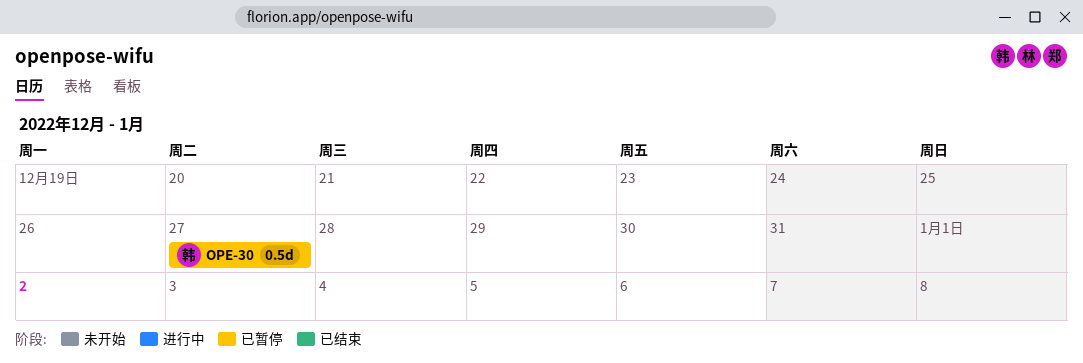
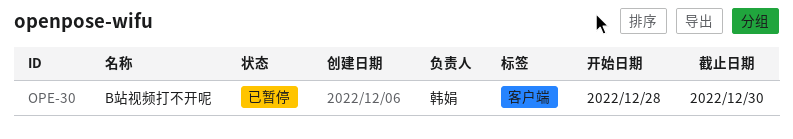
OPE-30, start: Dec 27 -> Dec 28
OPE-30, due: Dec 27 -> Dec 30

